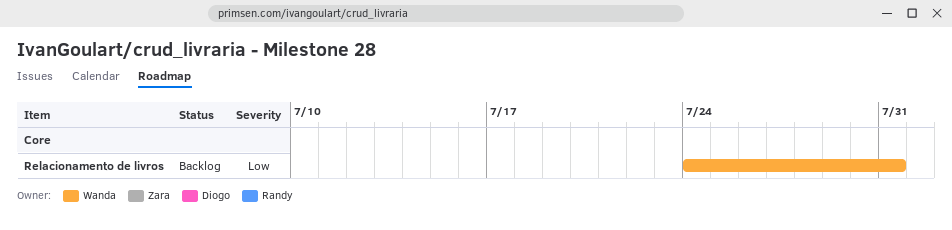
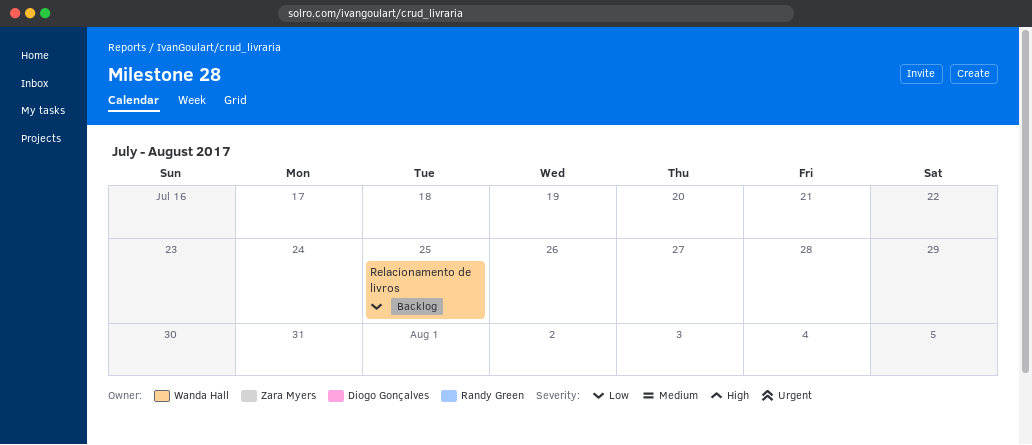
Relacionamento de livros, due: Jul 31 -> Jul 25

